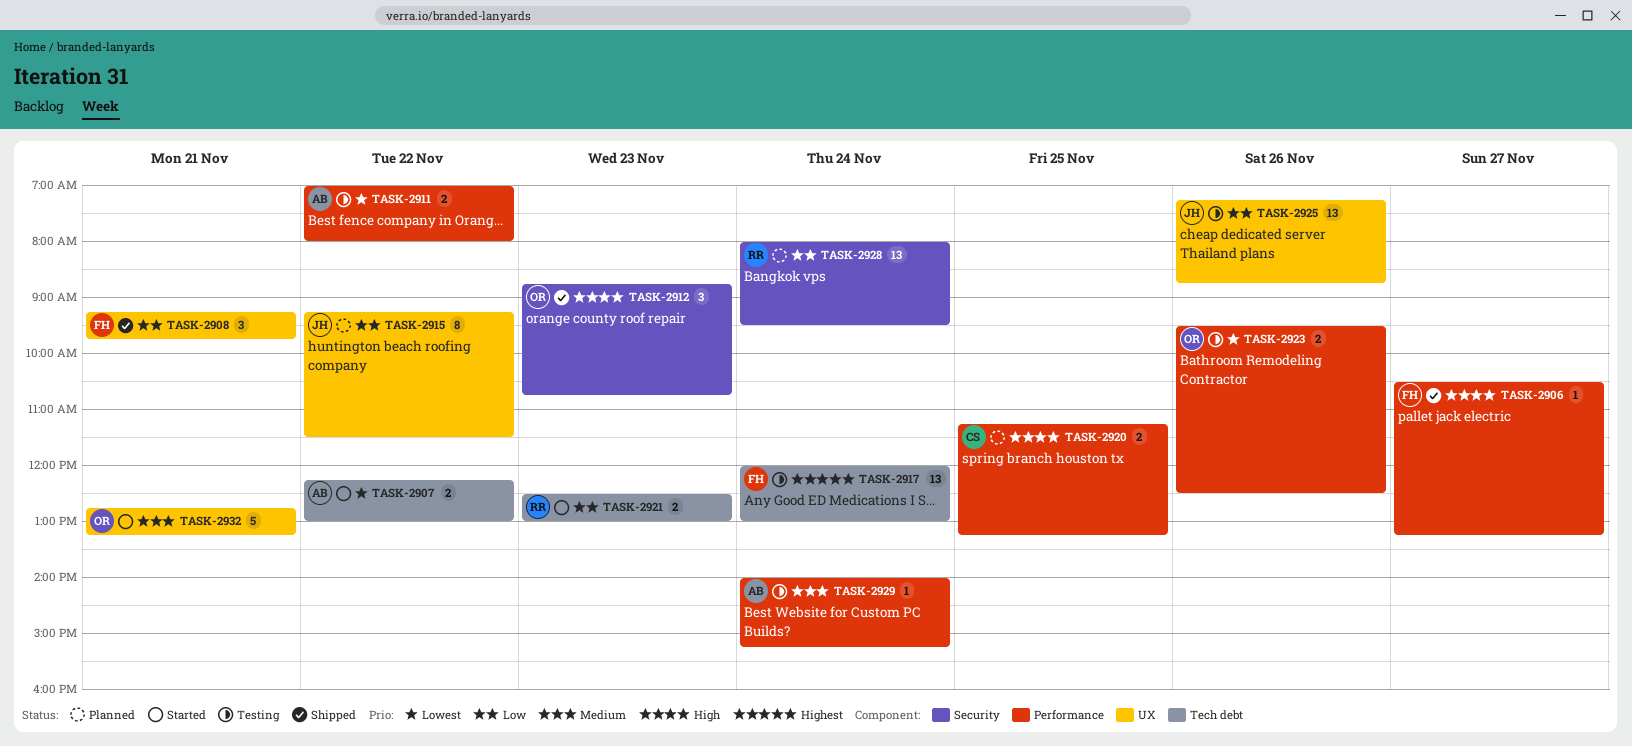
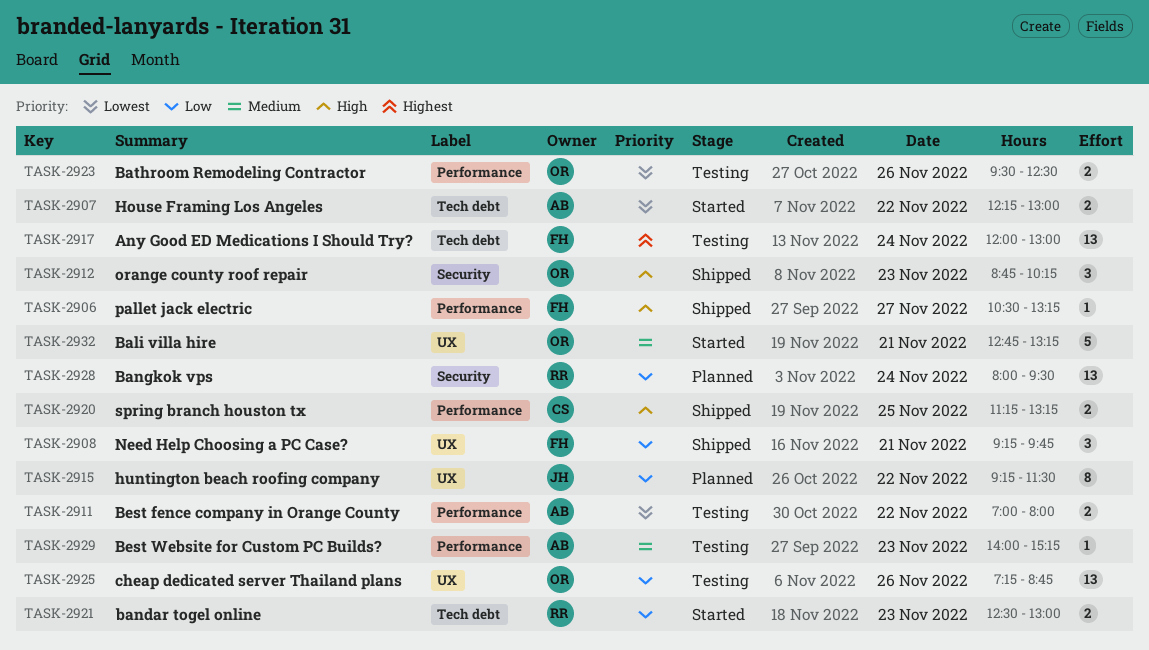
TASK-2912, ends: 10:45 -> 10:15
TASK-2920, status: Planned -> Shipped
TASK-2925, owner: JH -> OR
TASK-2929, day: Nov 24 -> Nov 23

